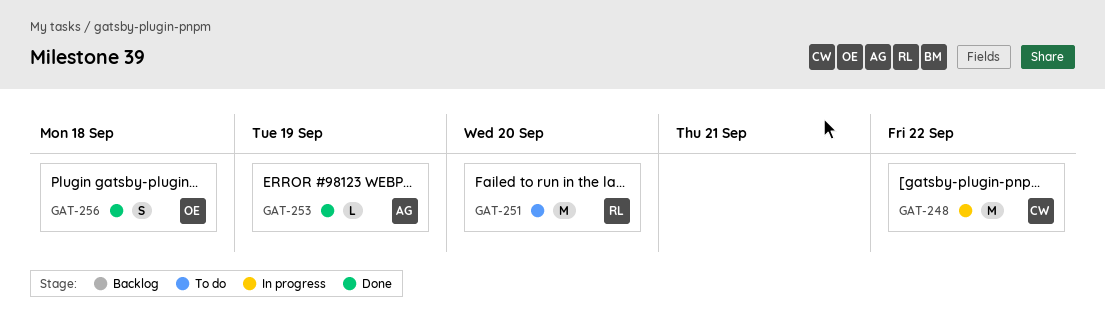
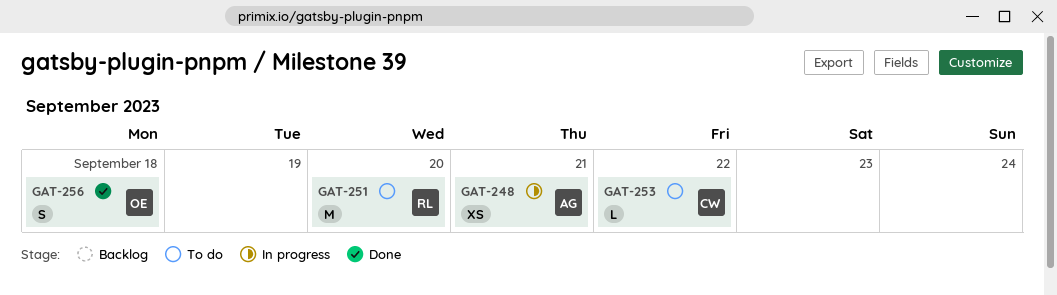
GAT-248, owner: CW -> AG
GAT-248, estimate: M -> XS
GAT-248, due: Sep 22 -> Sep 21
GAT-253, status: Done -> To do
GAT-253, owner: AG -> CW
GAT-253, due: Sep 19 -> Sep 22

